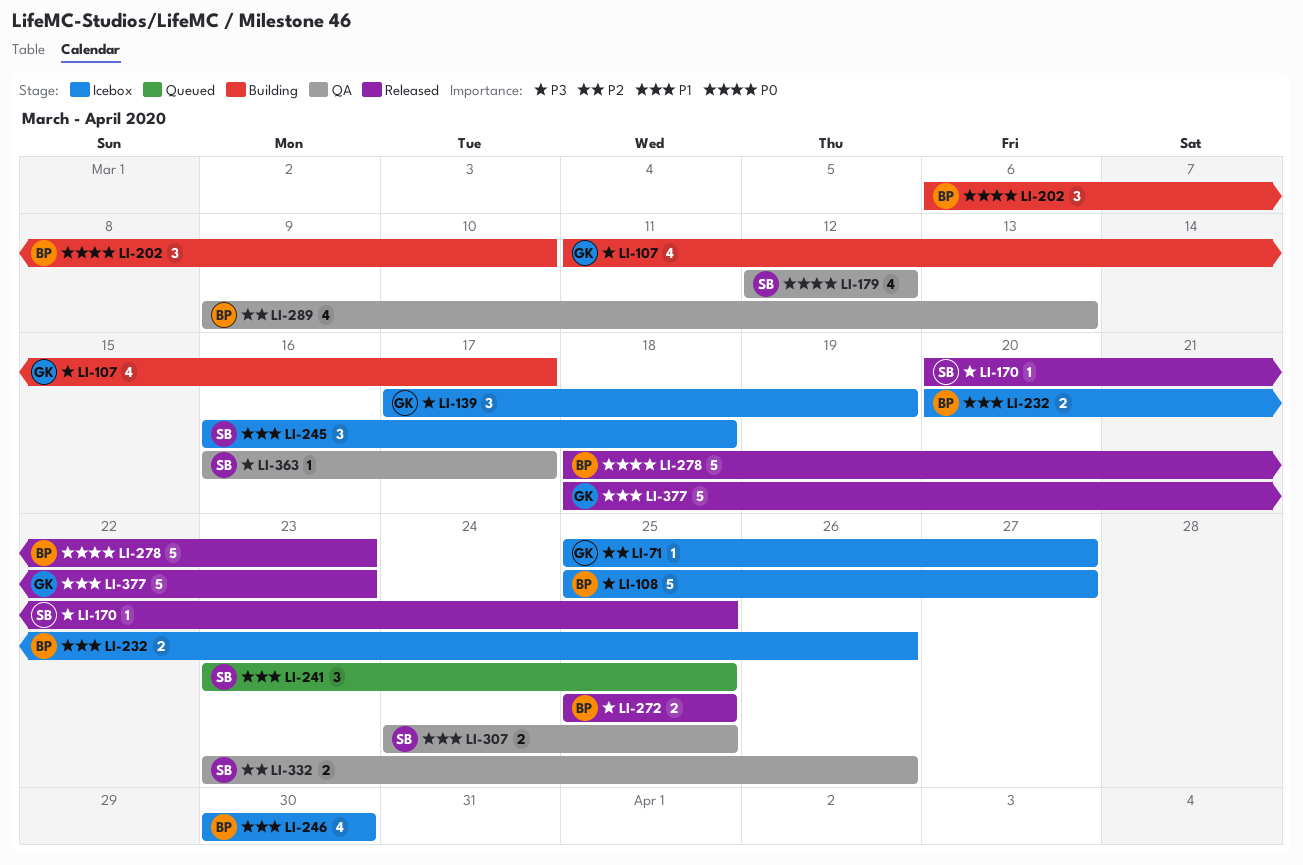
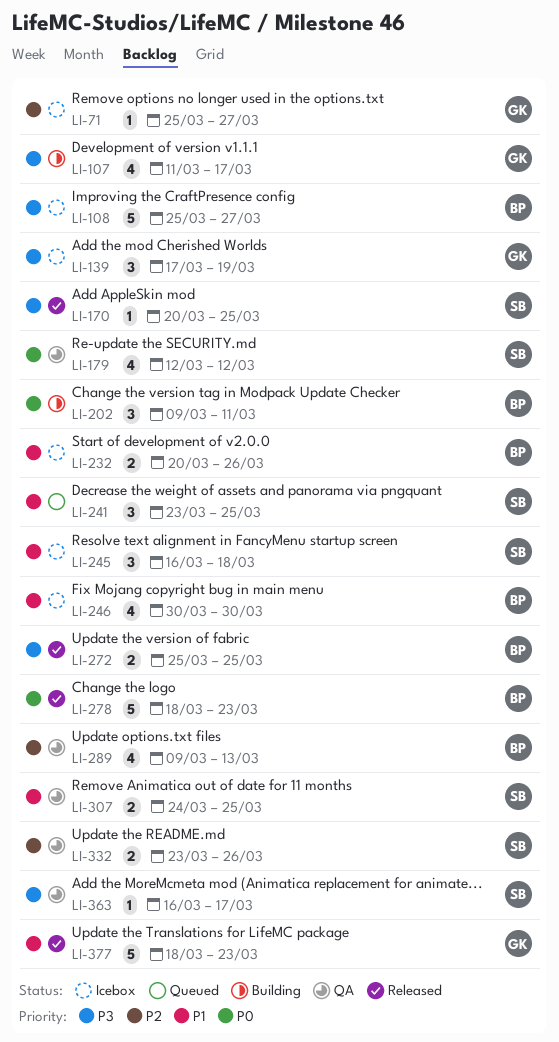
LI-202, start: Mar 6 -> Mar 9
LI-202, due: Mar 10 -> Mar 11

